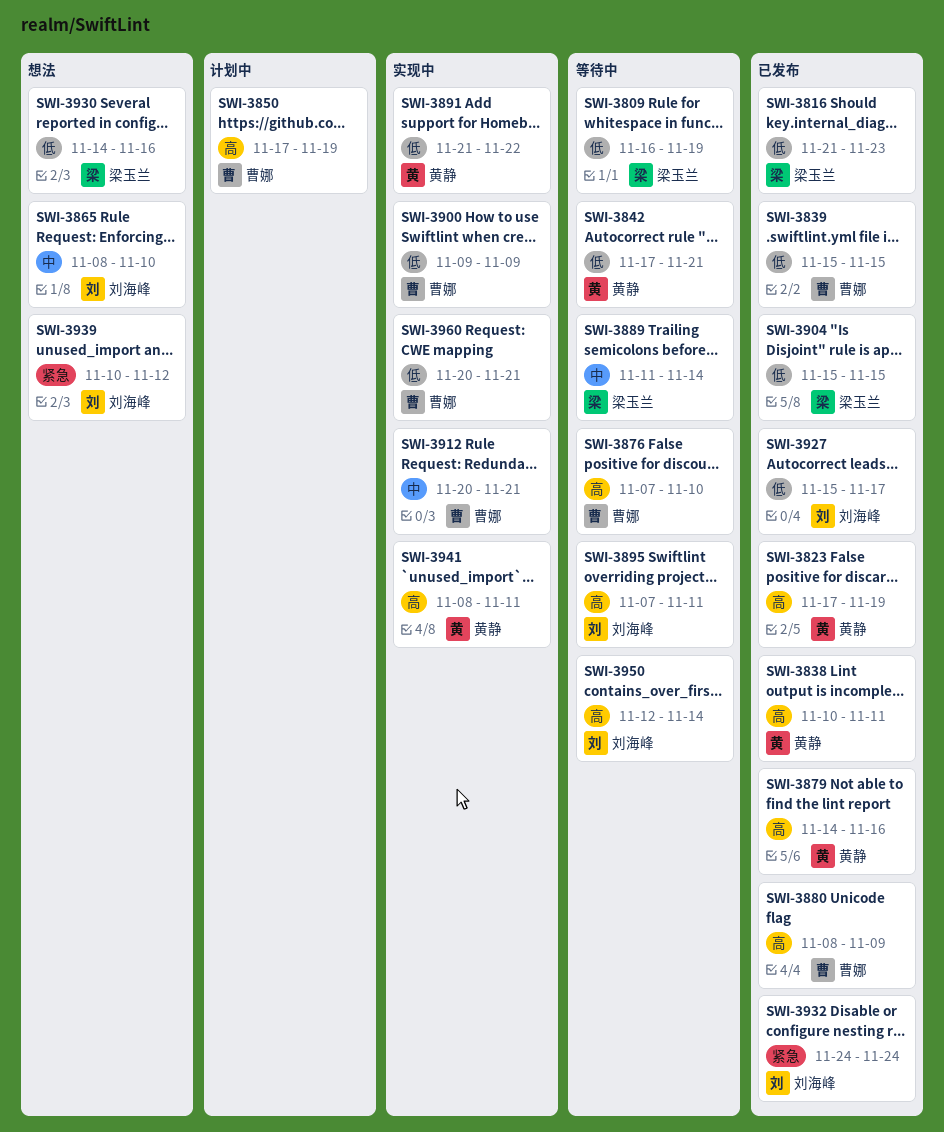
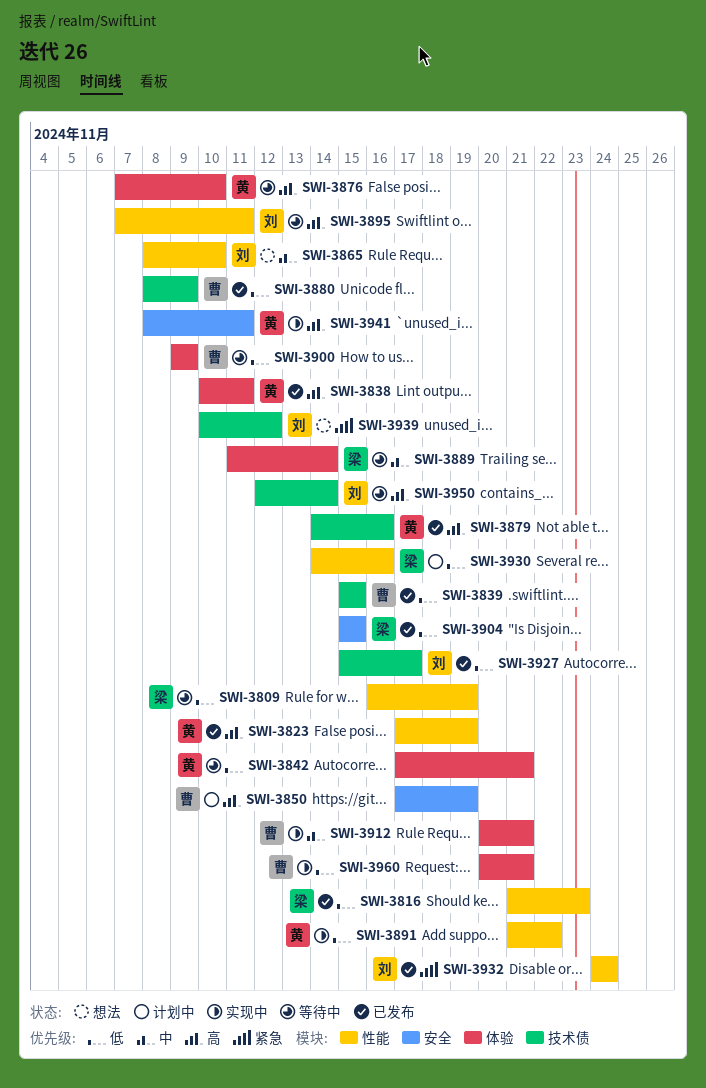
SWI-3876, owner: 曹娜 -> 黄静
SWI-3880, priority: 高 -> 低
SWI-3900, status: 实现中 -> 等待中
SWI-3930, status: 想法 -> 计划中

